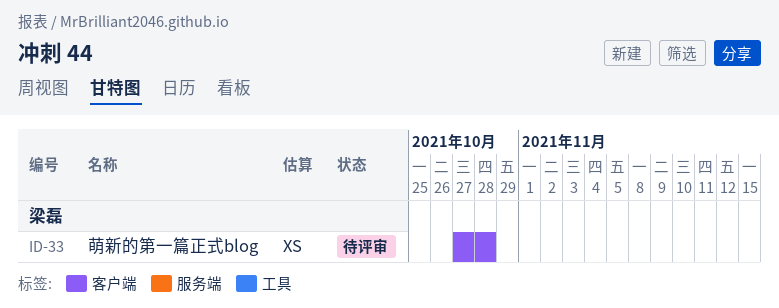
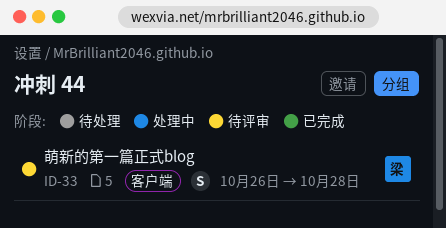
ID-33, estimate: XS -> S
ID-33, start: Oct 27 -> Oct 26

